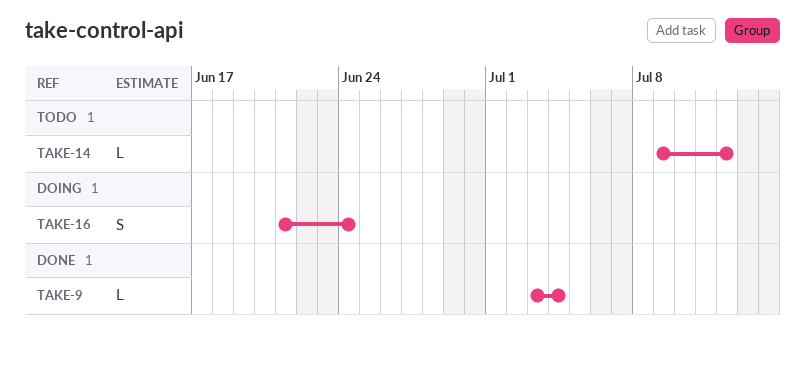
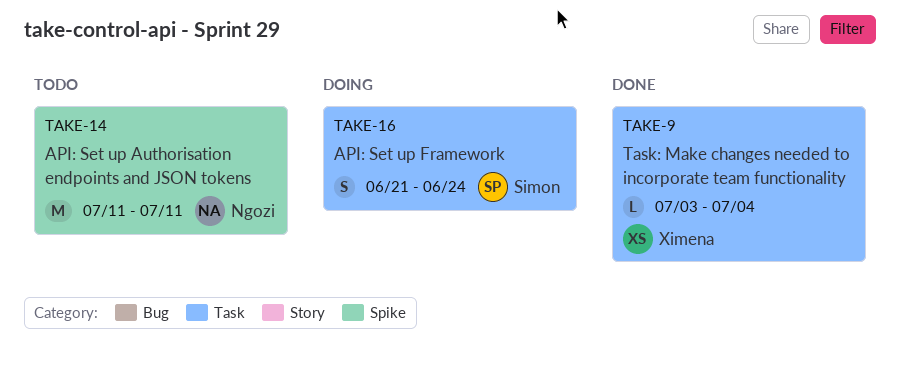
TAKE-14, estimate: L -> M
TAKE-14, start: Jul 9 -> Jul 11
TAKE-14, due: Jul 12 -> Jul 11

